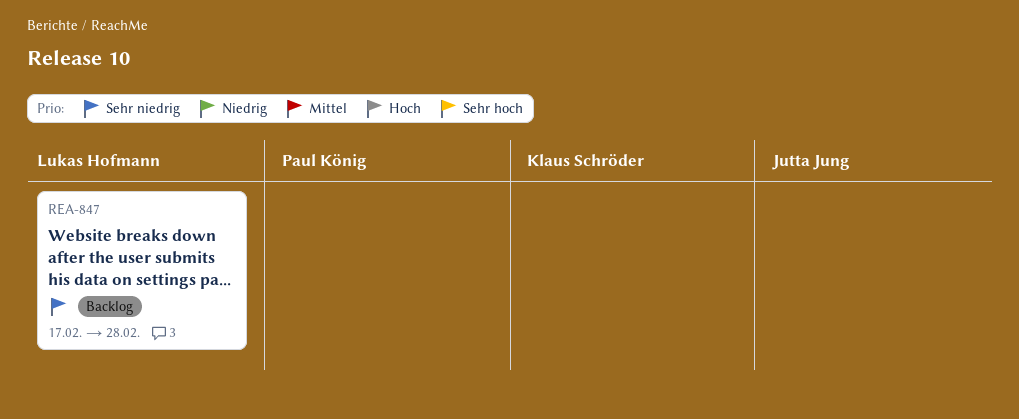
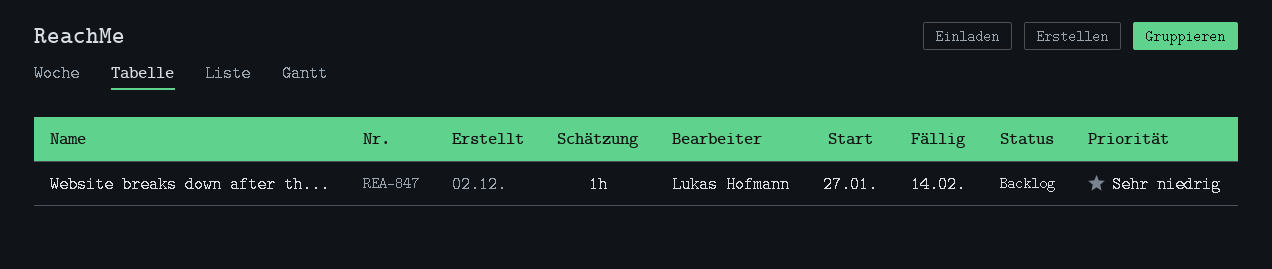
REA-847, start: Feb 17 -> Jan 27
REA-847, due: Feb 28 -> Feb 14

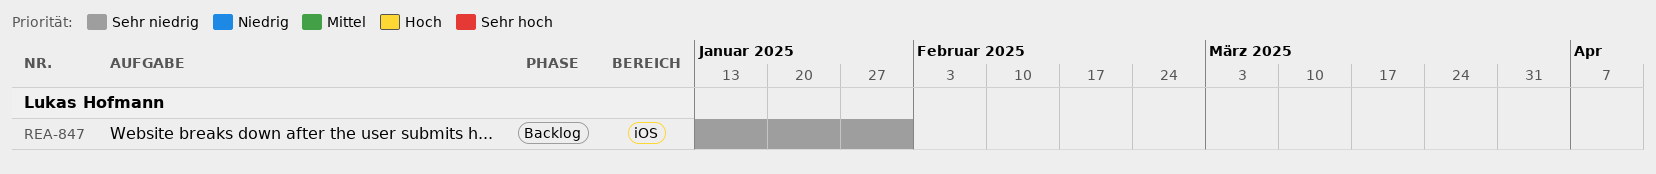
REA-847, start: Jan 27 -> Jan 13
REA-847, due: Feb 14 -> Jan 31

